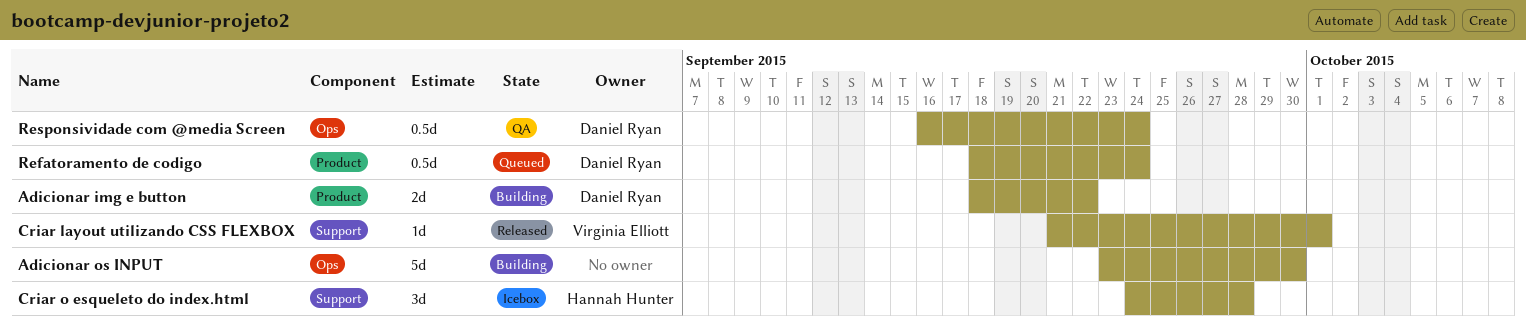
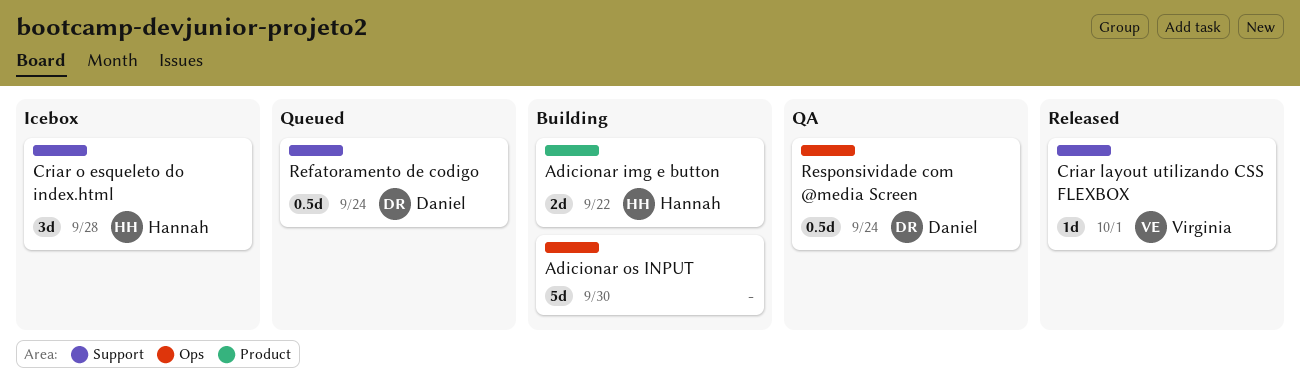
Adicionar img e button, owner: Daniel Ryan -> Hannah Hunter
Refatoramento de codigo, label: Product -> Support

